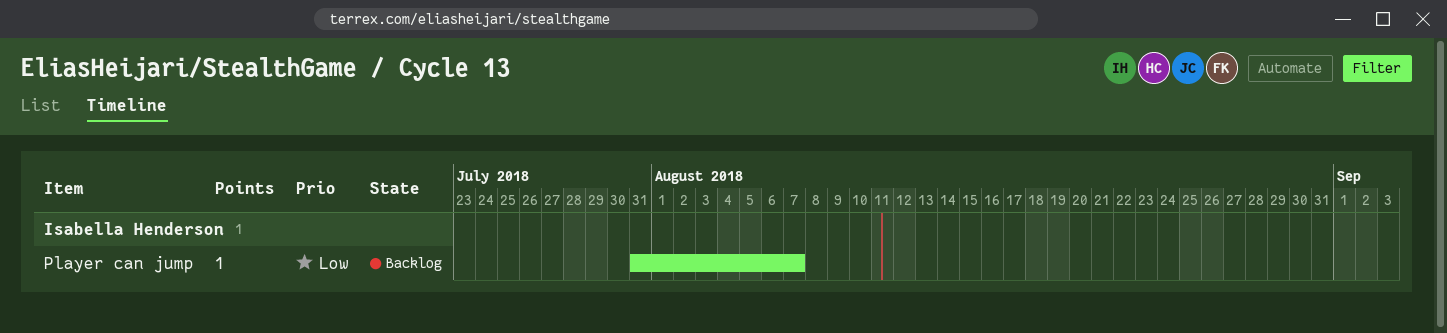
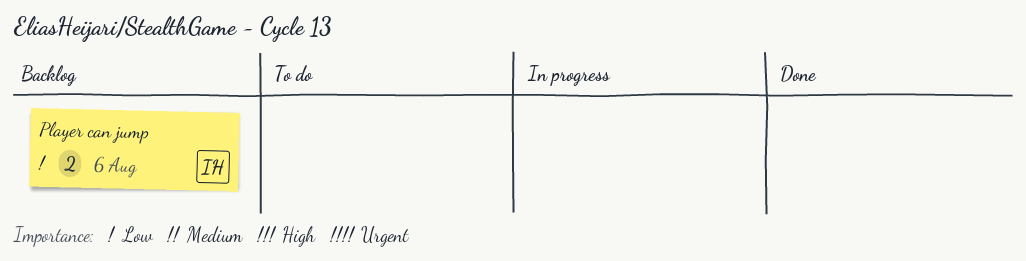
Player can jump, estimate: 1 -> 2
Player can jump, due: Aug 7 -> Aug 6

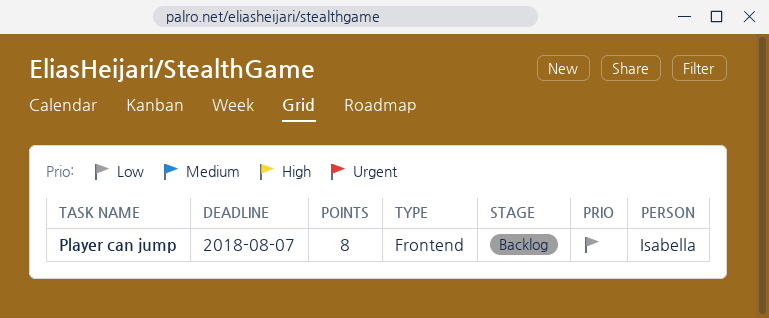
Player can jump, estimate: 2 -> 8
Player can jump, due: Aug 6 -> Aug 7

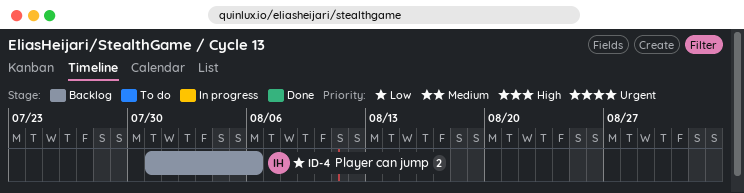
Player can jump, estimate: 8 -> 2
Player can jump, due: Aug 7 -> Aug 6

